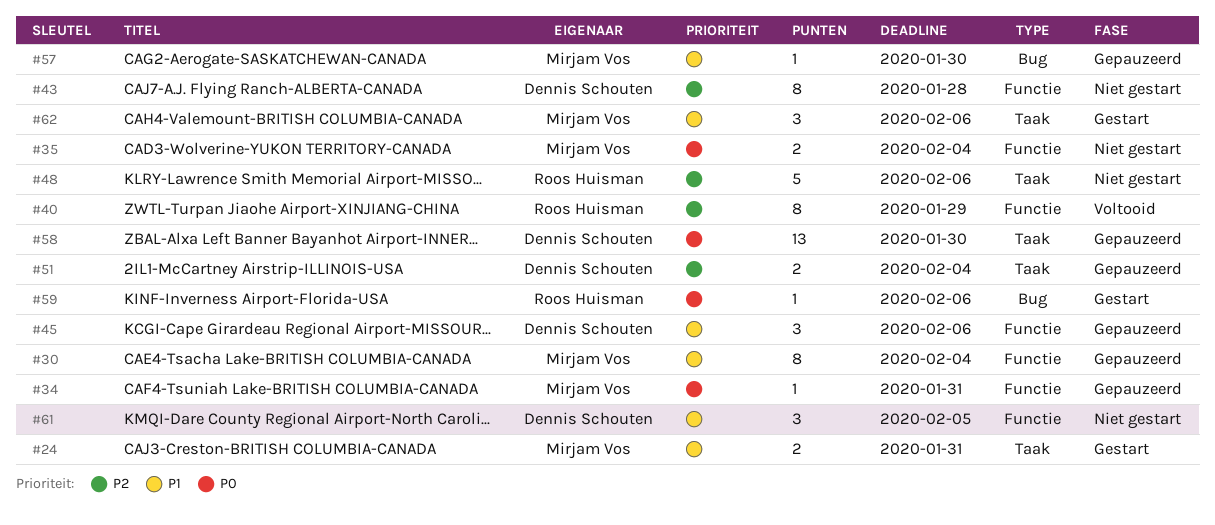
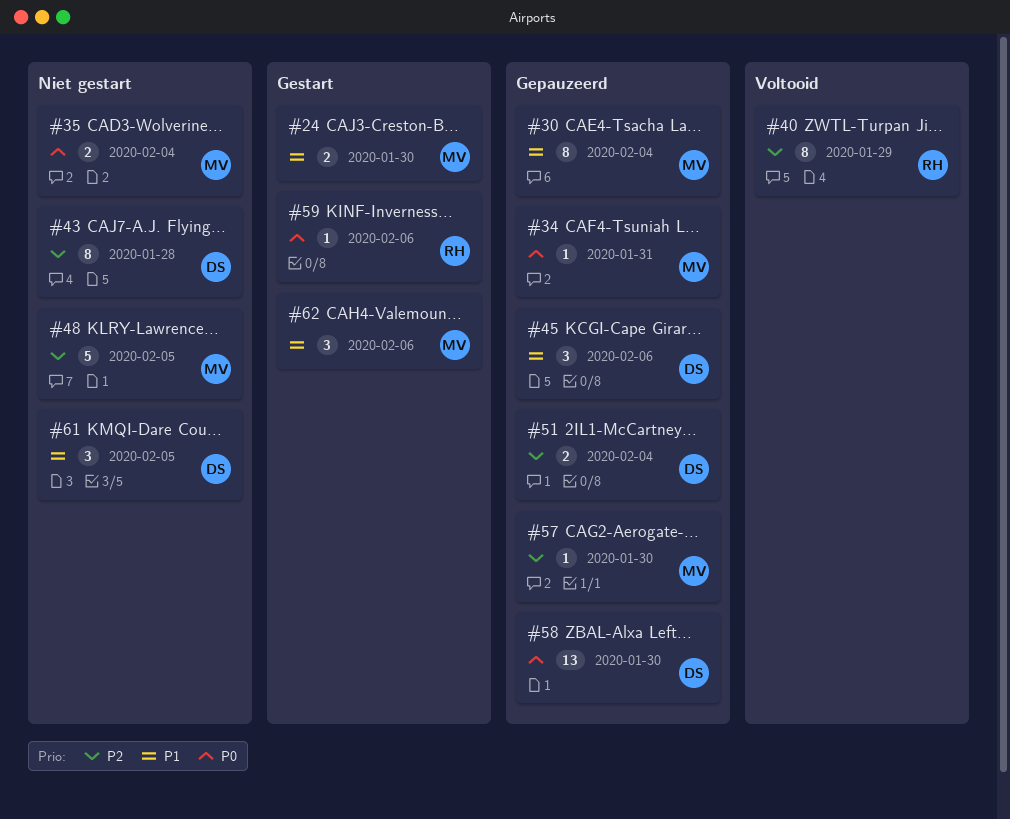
#24, due: Jan 31 -> Jan 30
#48, owner: Roos Huisman -> Mirjam Vos
#48, due: Feb 6 -> Feb 5
#57, priority: P1 -> P2

